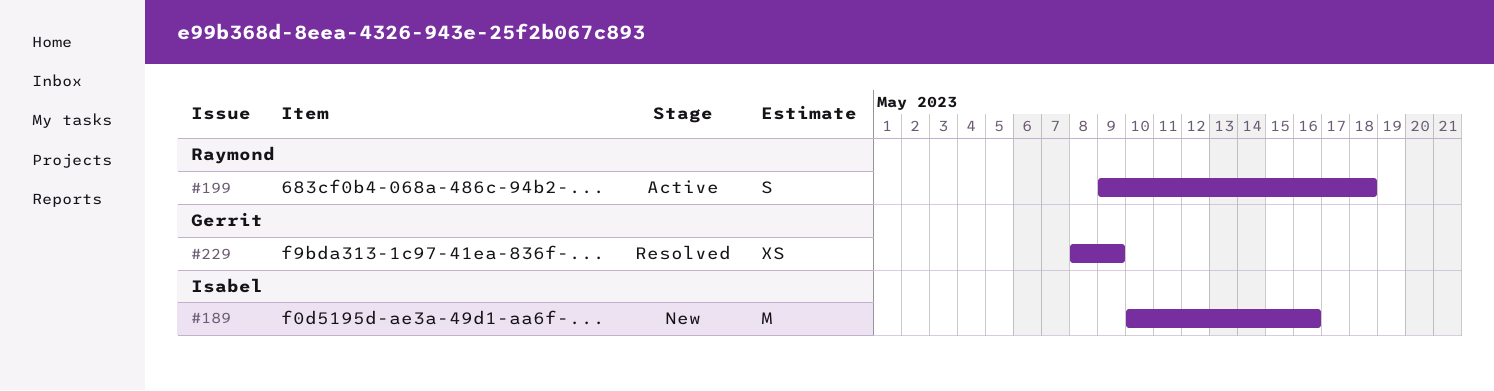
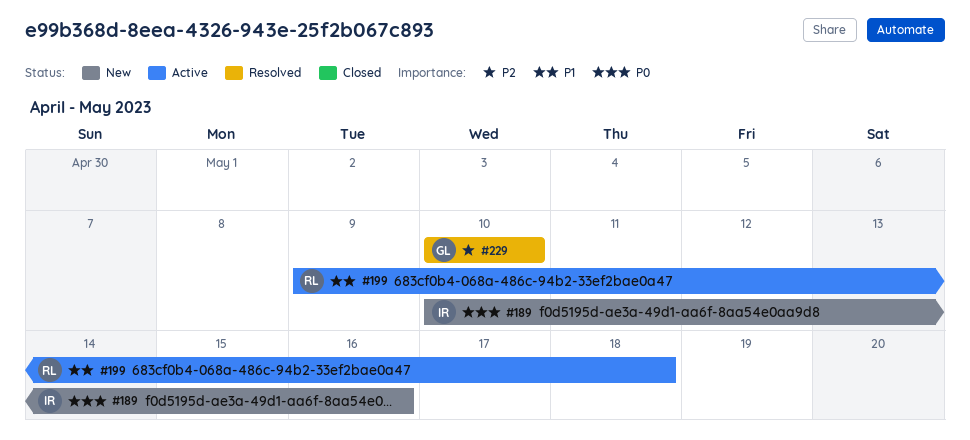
#229, start: May 8 -> May 10
#229, due: May 9 -> May 10

